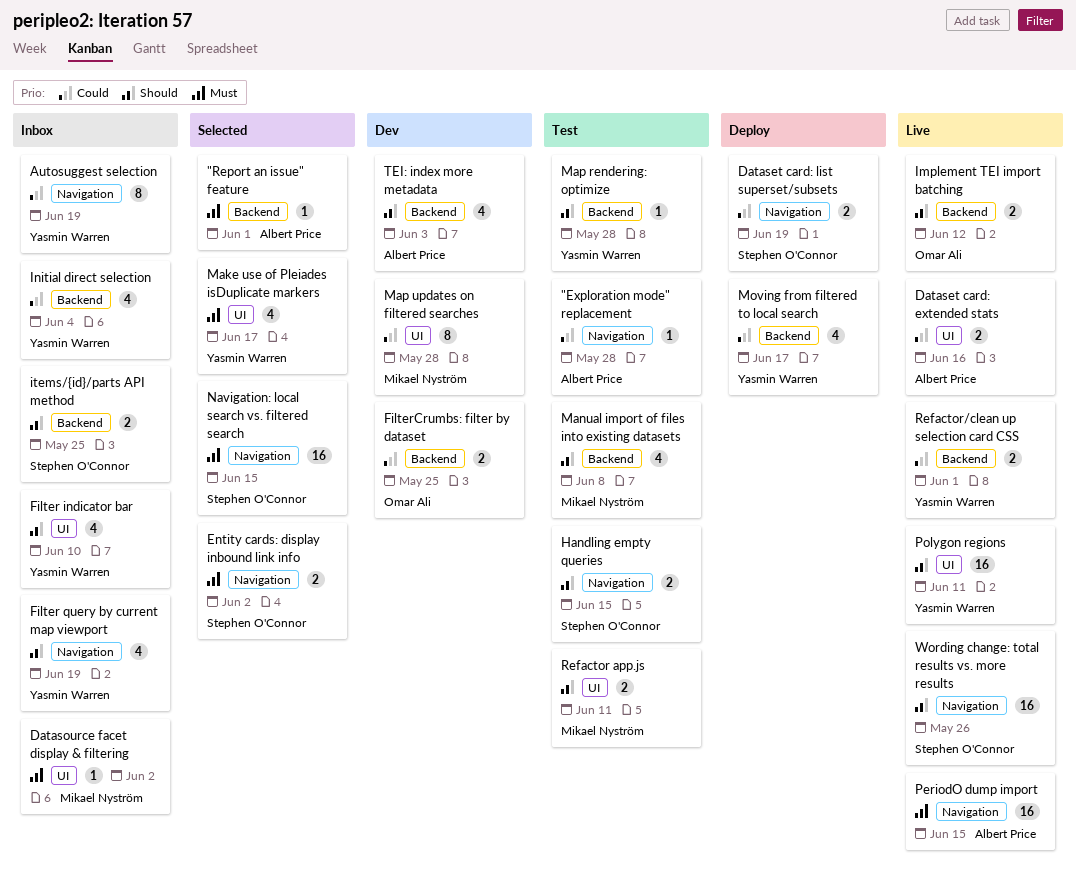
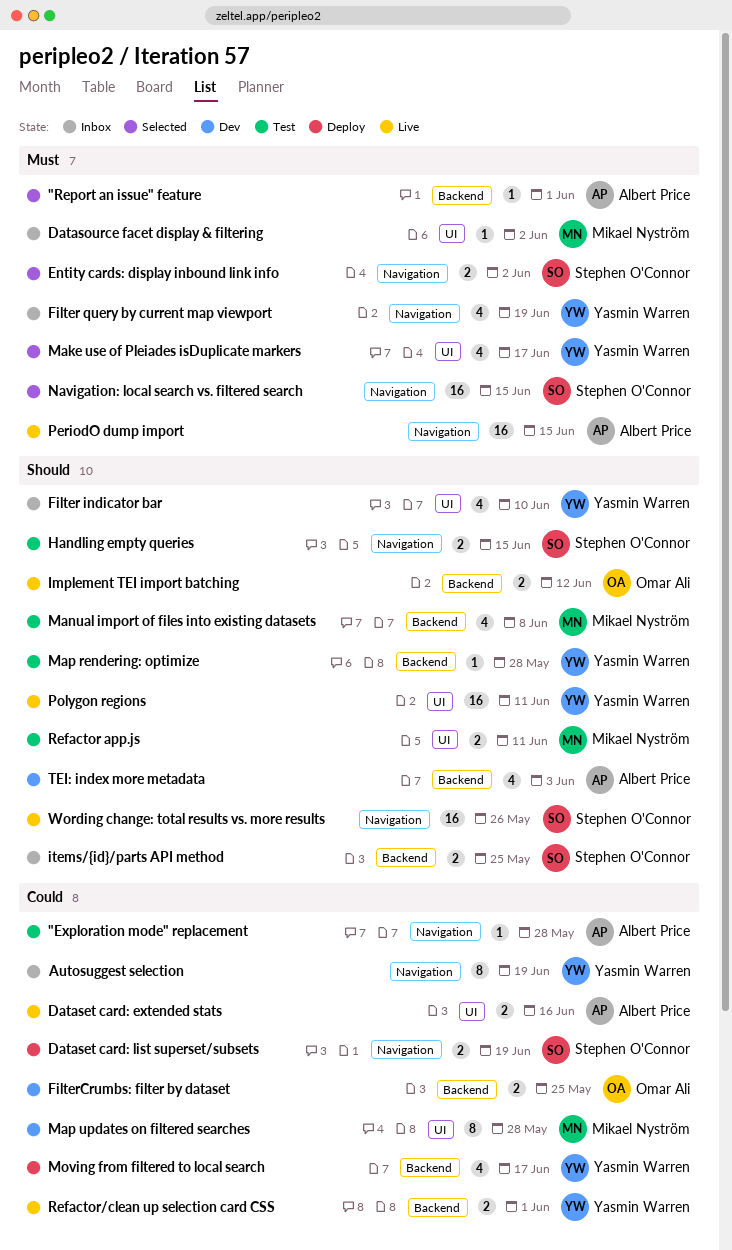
Filter query by current map viewport, priority: Should -> Must
Initial direct selection: present -> none

